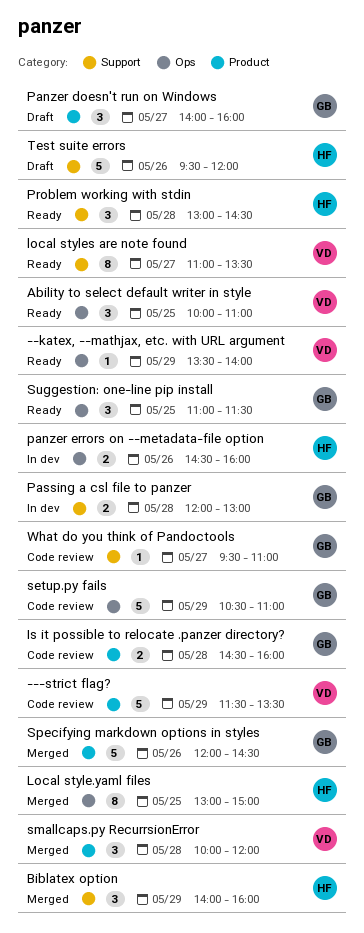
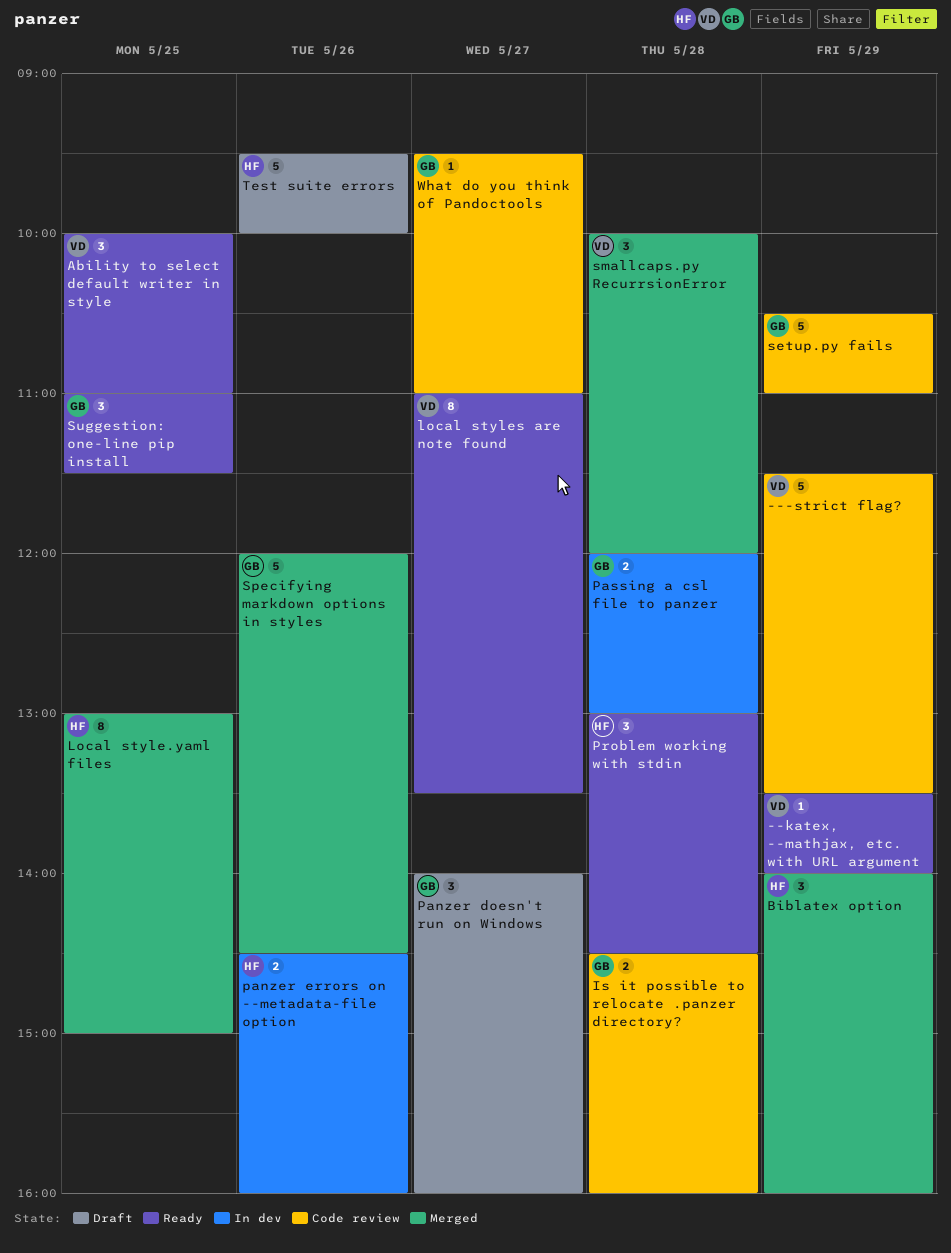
Test suite errors, ends: 12:00 -> 10:00

